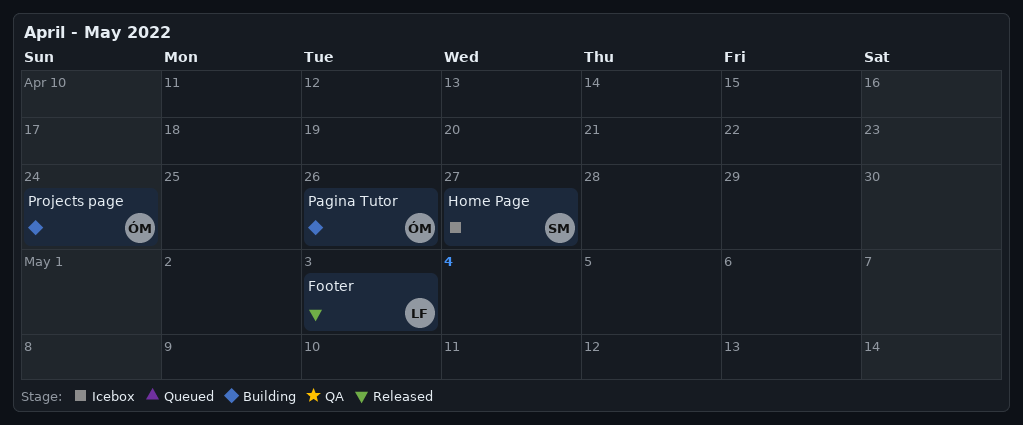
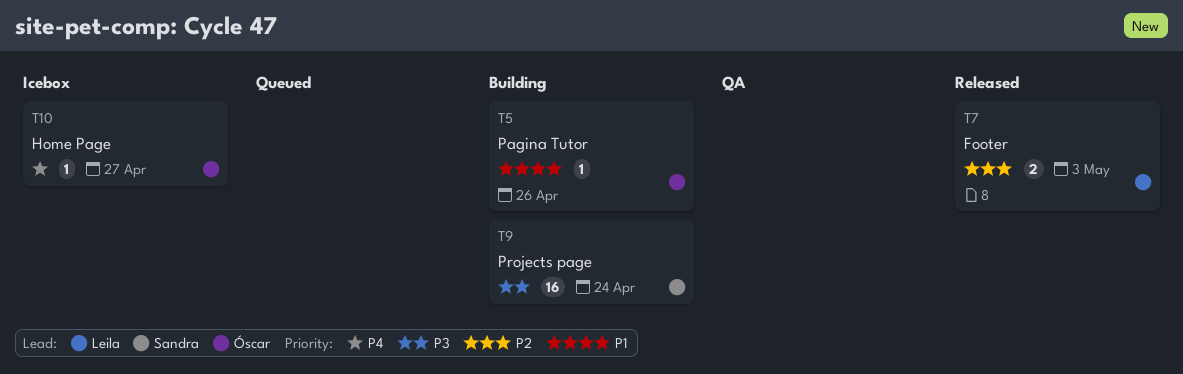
Home Page, owner: Sandra -> Óscar
Projects page, owner: Óscar -> Sandra

